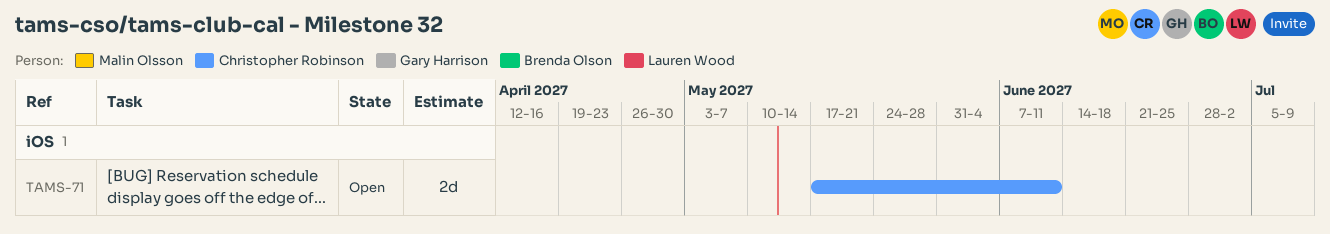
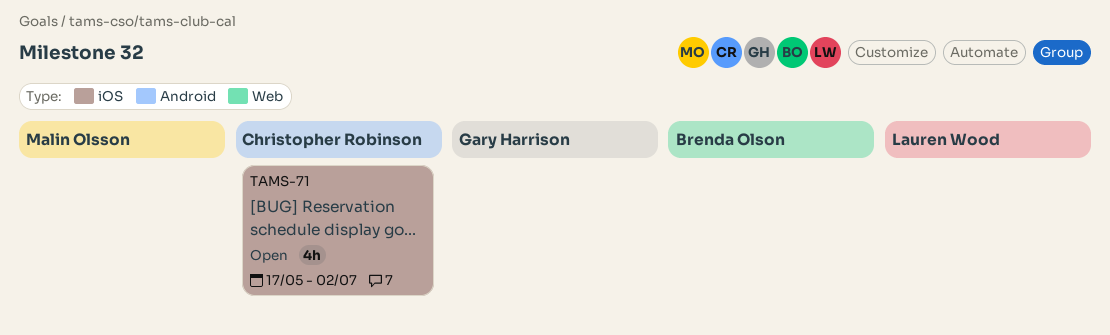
TAMS-71, estimate: 2d -> 4h
TAMS-71, due: Jun 11 -> Jul 2

